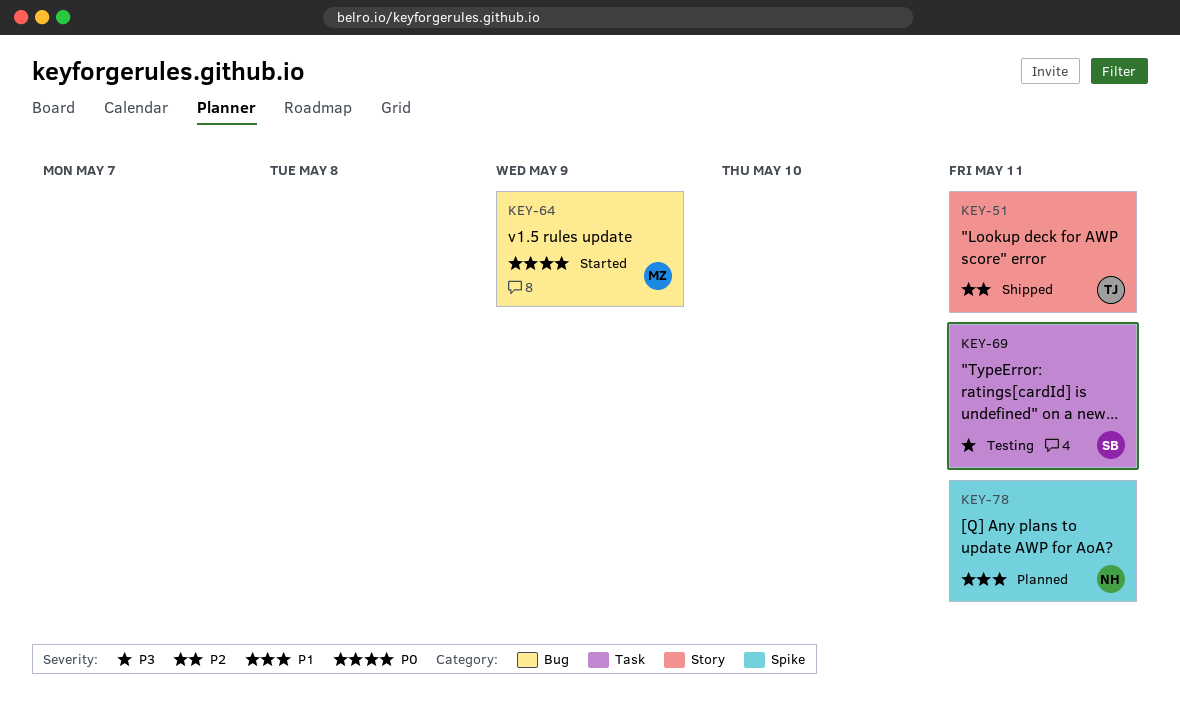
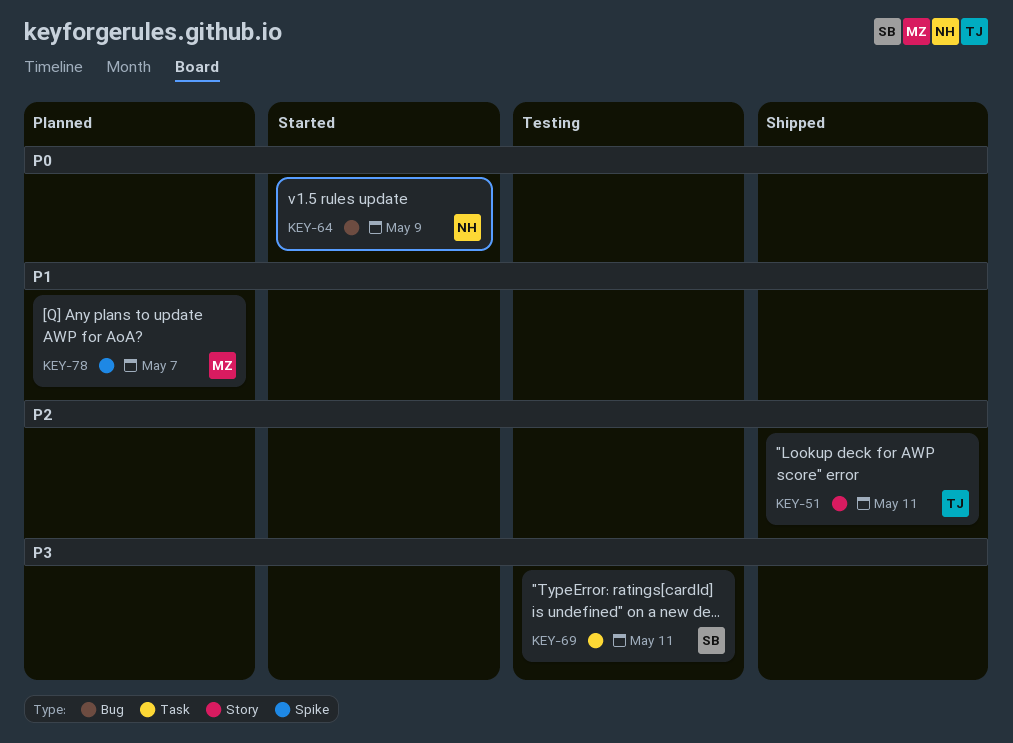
KEY-64, owner: MZ -> NH
KEY-78, owner: NH -> MZ
KEY-78, due: May 11 -> May 7

